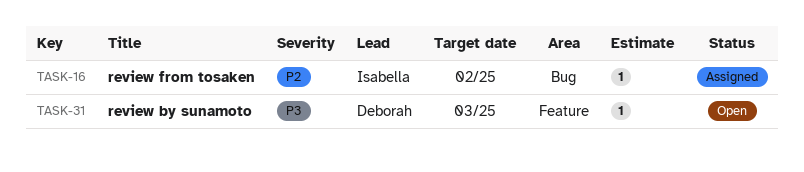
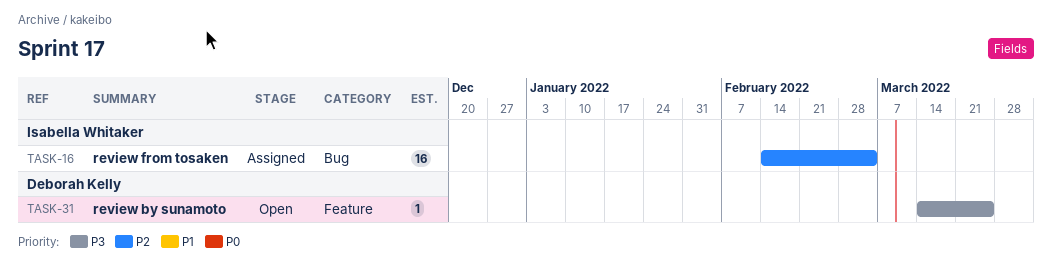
TASK-16, estimate: 1 -> 16
TASK-16, due: Feb 25 -> Mar 4

